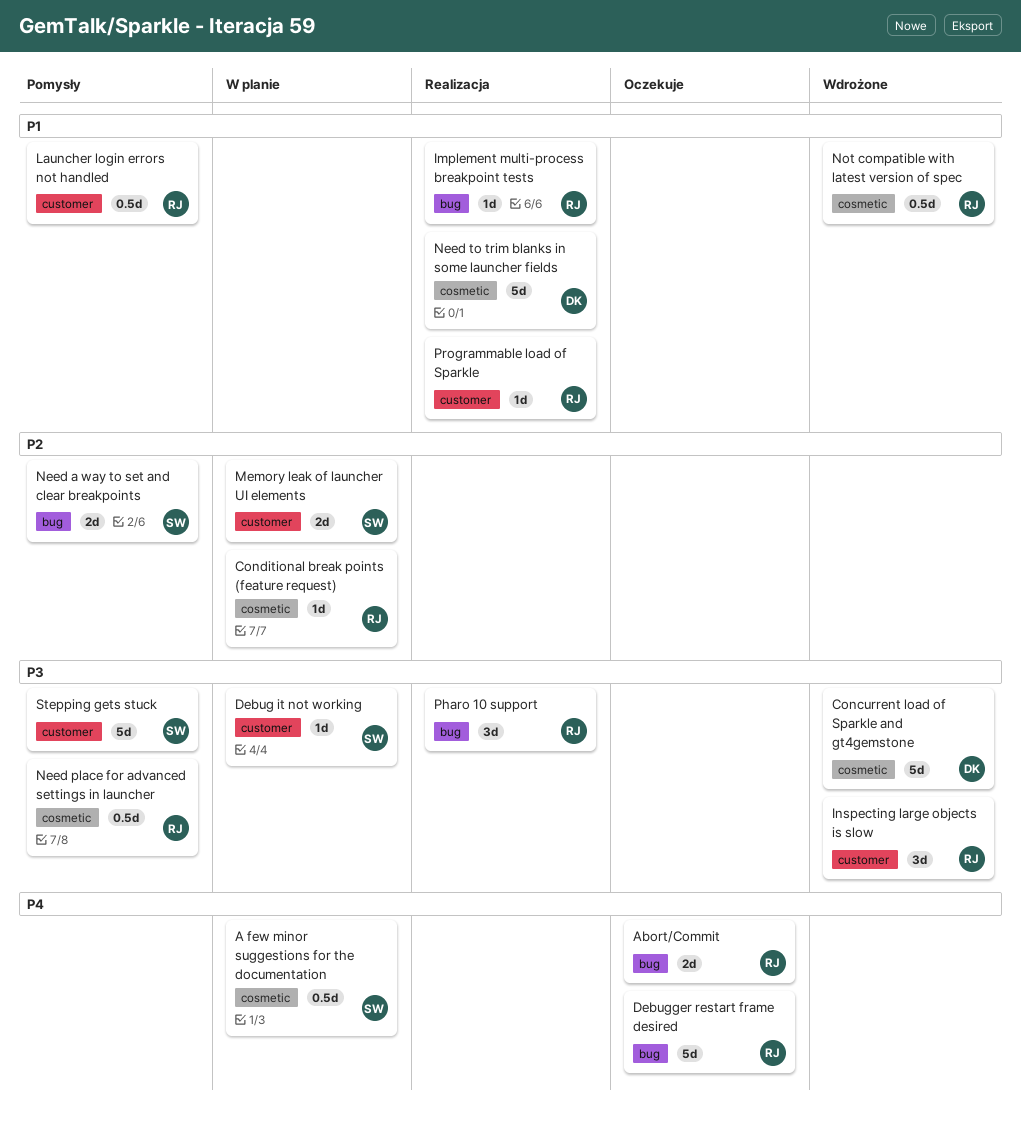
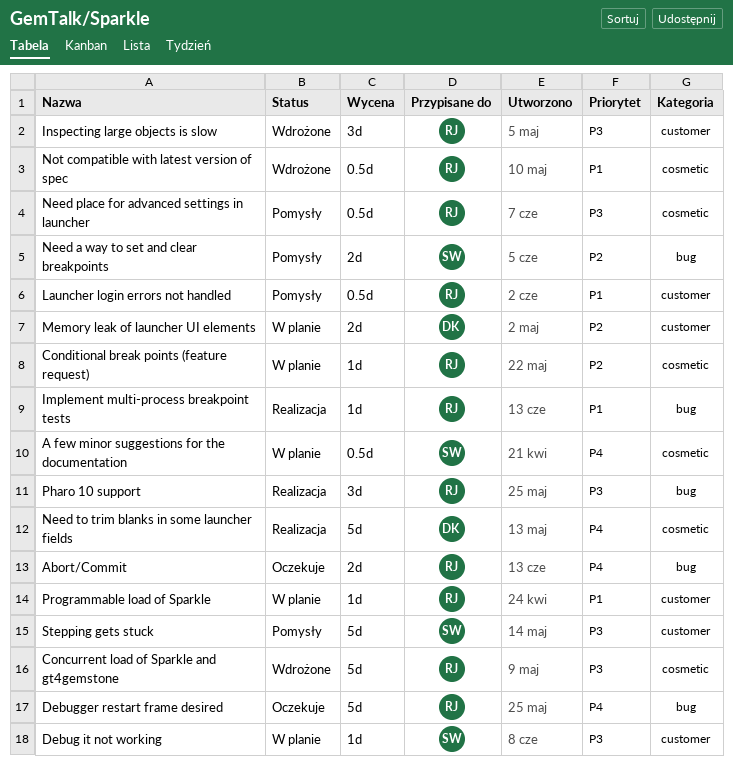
Concurrent load of Sparkle and gt4gemstone, owner: DK -> RJ
Memory leak of launcher UI elements, owner: SW -> DK
Need to trim blanks in some launcher fields, priority: P1 -> P4
Programmable load of Sparkle, status: Realizacja -> W planie

